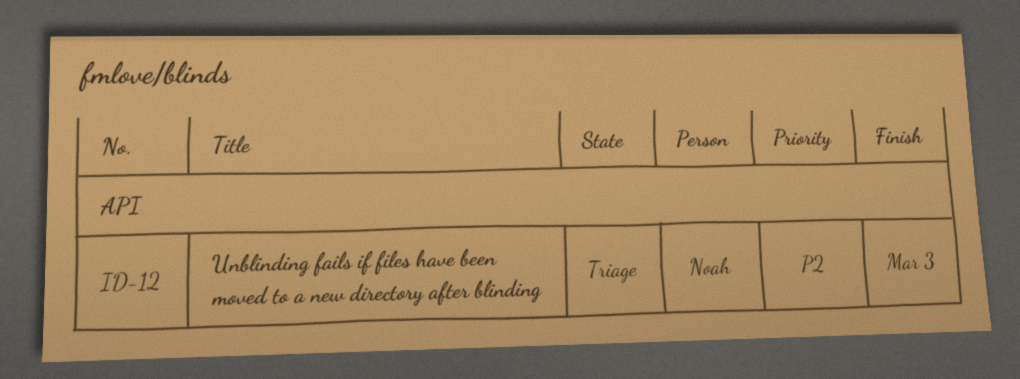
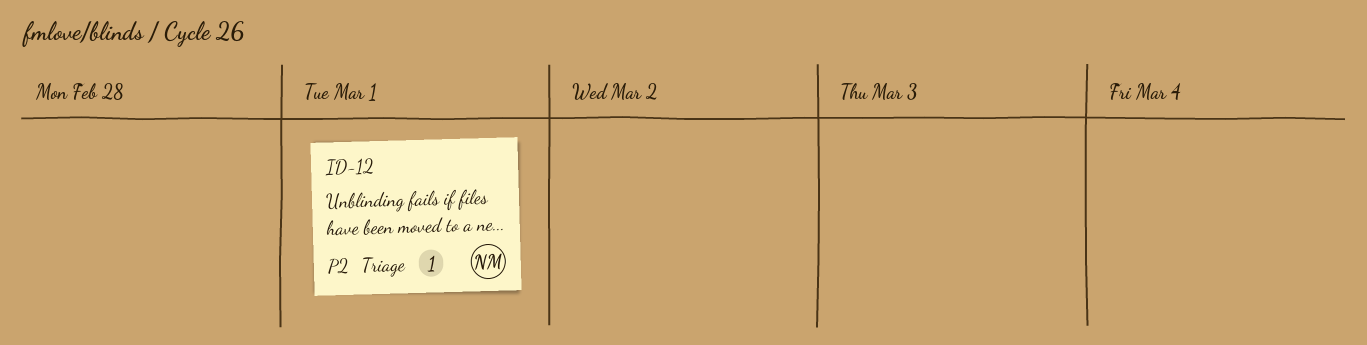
ID-12, due: Mar 3 -> Mar 1

